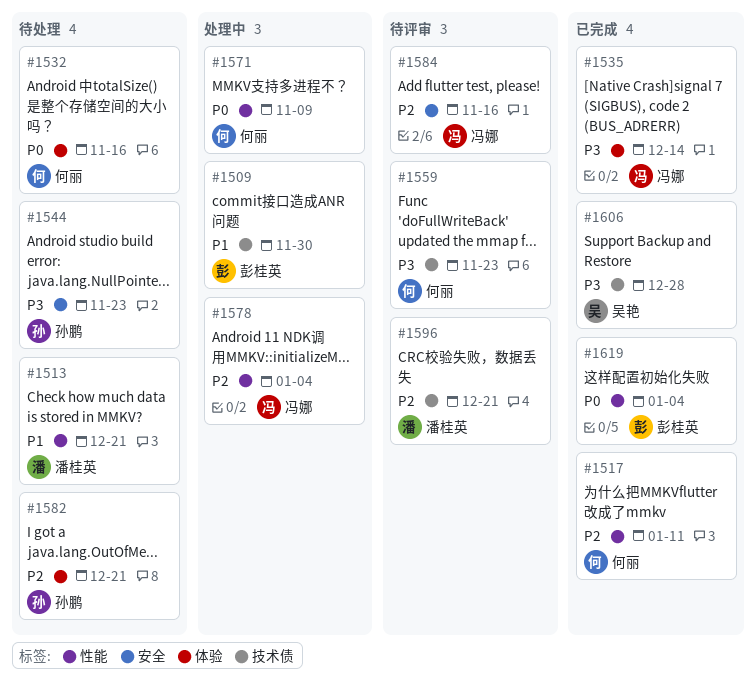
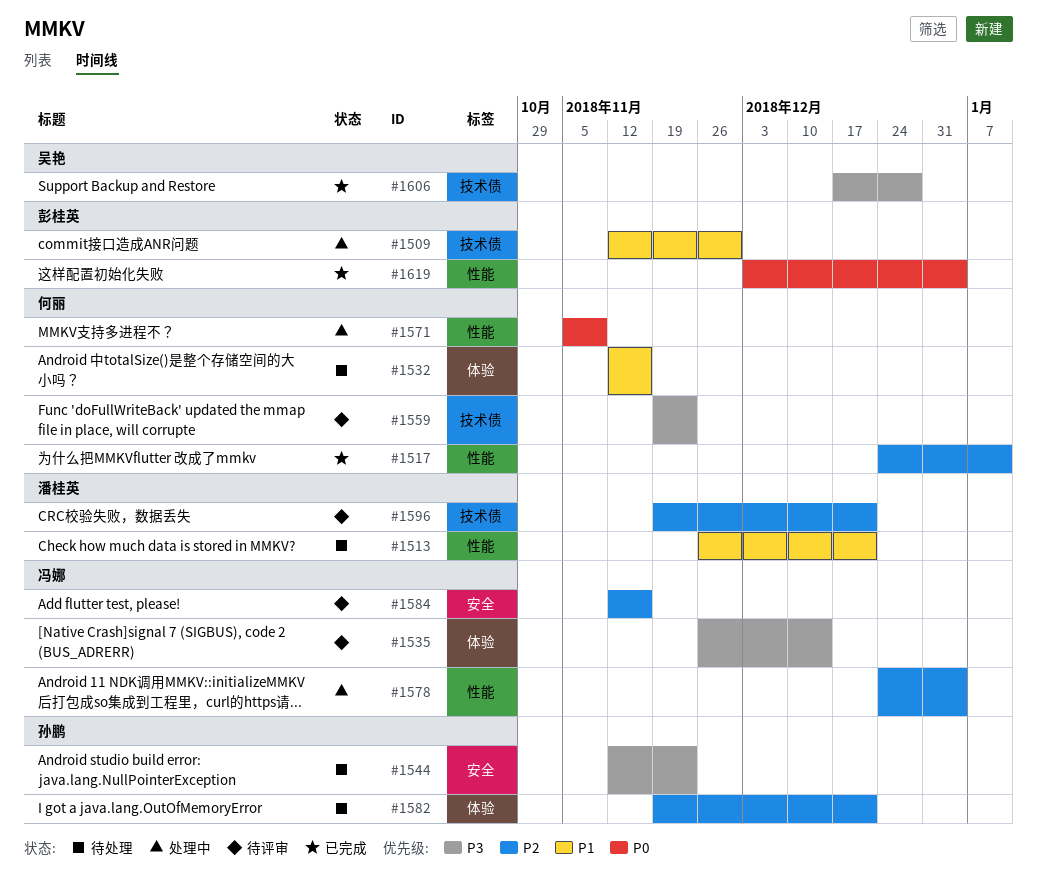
#1532, priority: P0 -> P1
#1535, status: 已完成 -> 待评审

